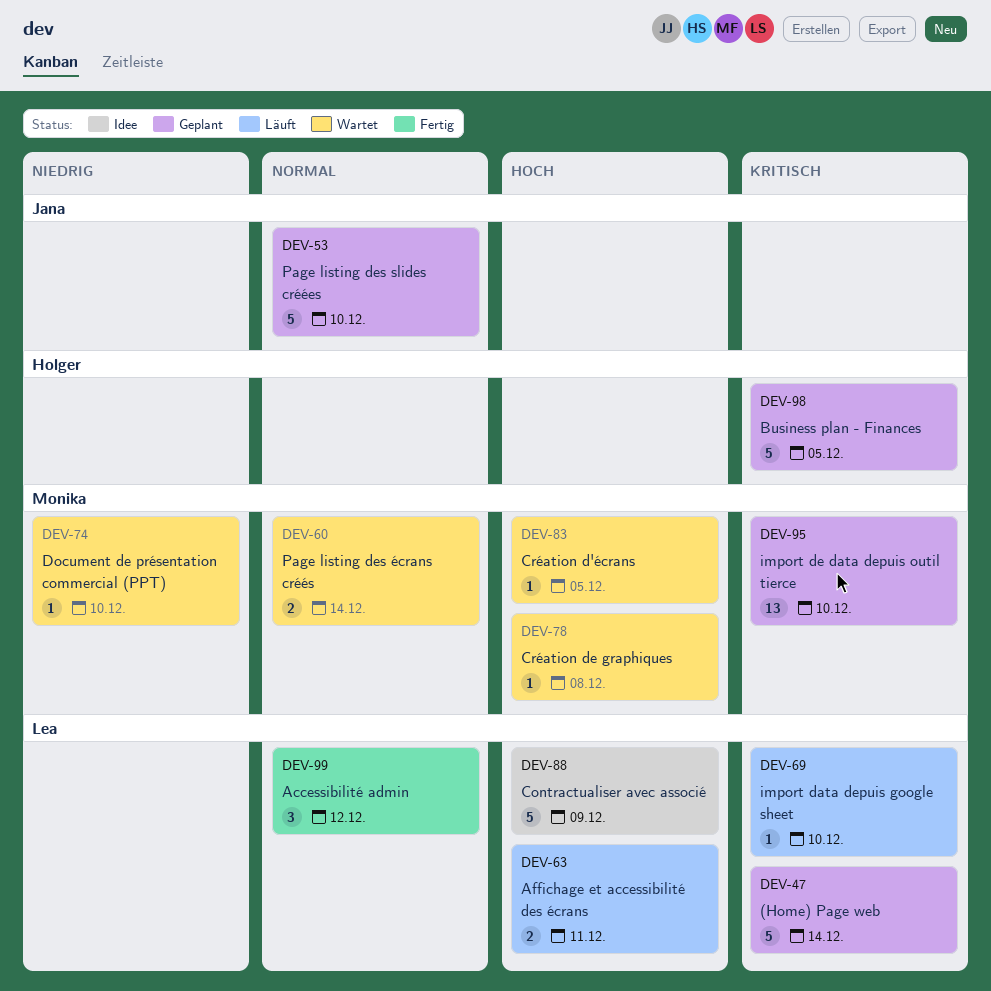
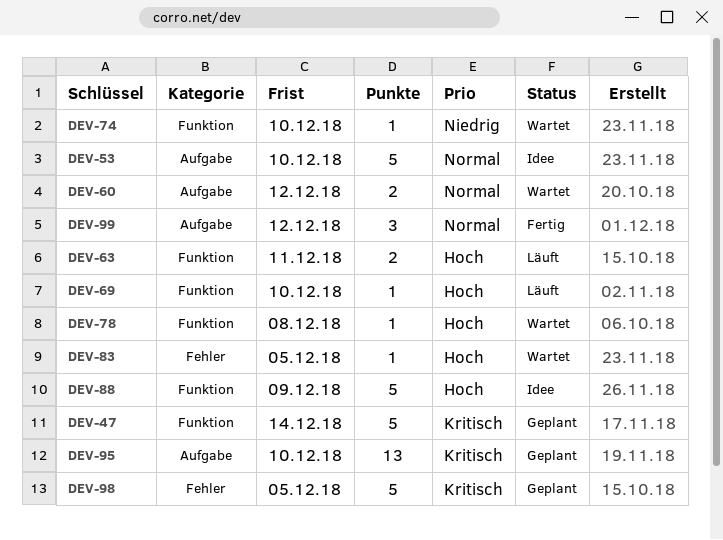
DEV-53, status: Geplant -> Idee
DEV-60, due: Dec 14 -> Dec 12
DEV-69, priority: Kritisch -> Hoch

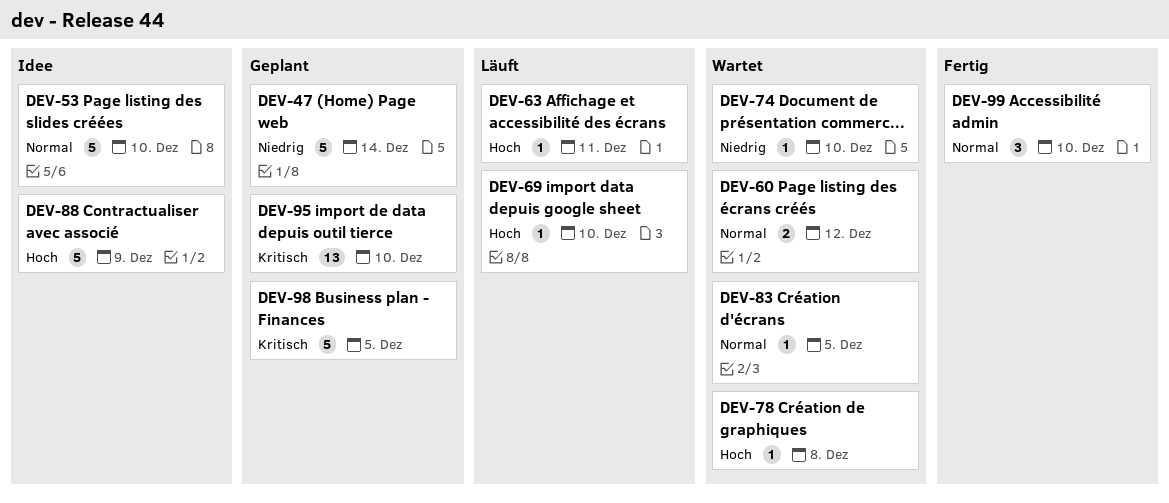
DEV-47, priority: Kritisch -> Niedrig
DEV-63, estimate: 2 -> 1
DEV-83, priority: Hoch -> Normal
DEV-99, due: Dec 12 -> Dec 10

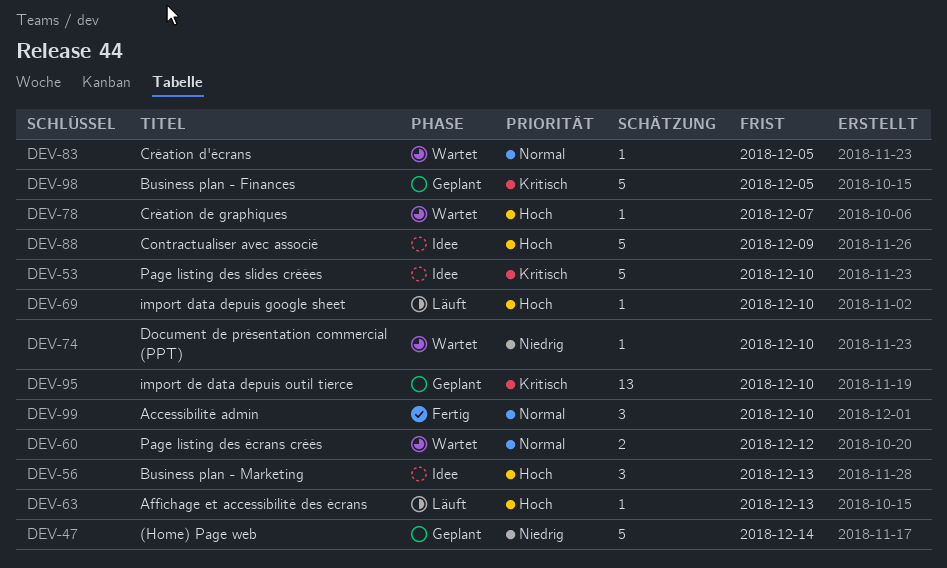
DEV-53, priority: Normal -> Kritisch
DEV-56: none -> present
DEV-63, due: Dec 11 -> Dec 13
DEV-78, due: Dec 8 -> Dec 7

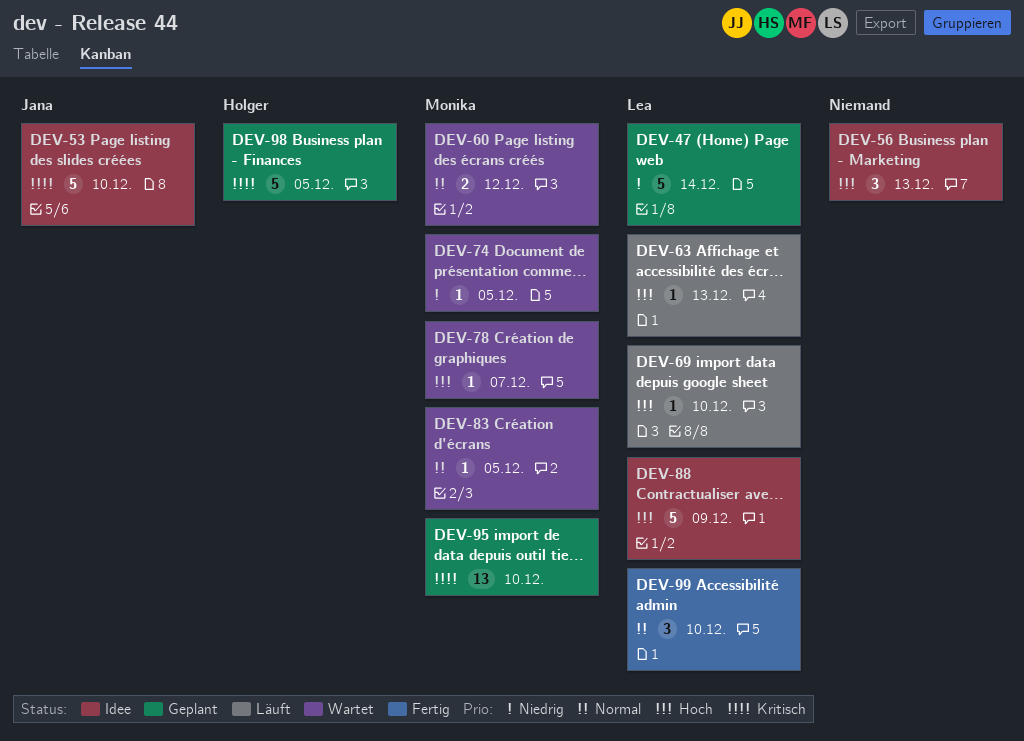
DEV-74, due: Dec 10 -> Dec 5

